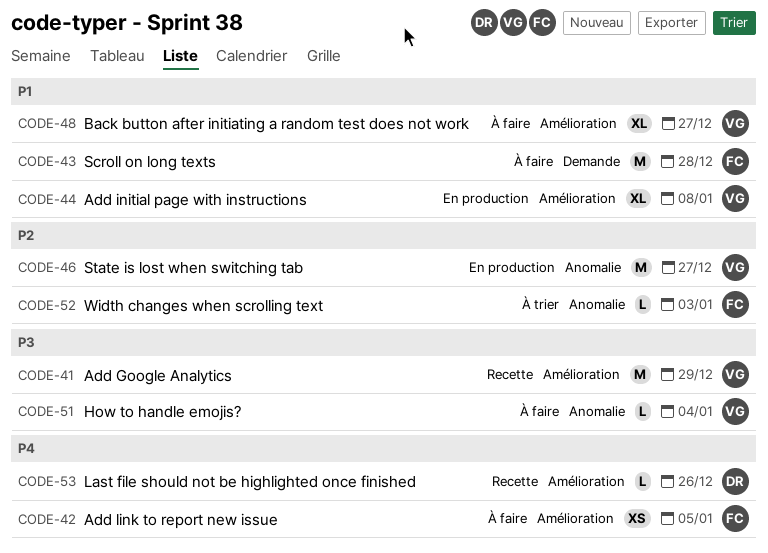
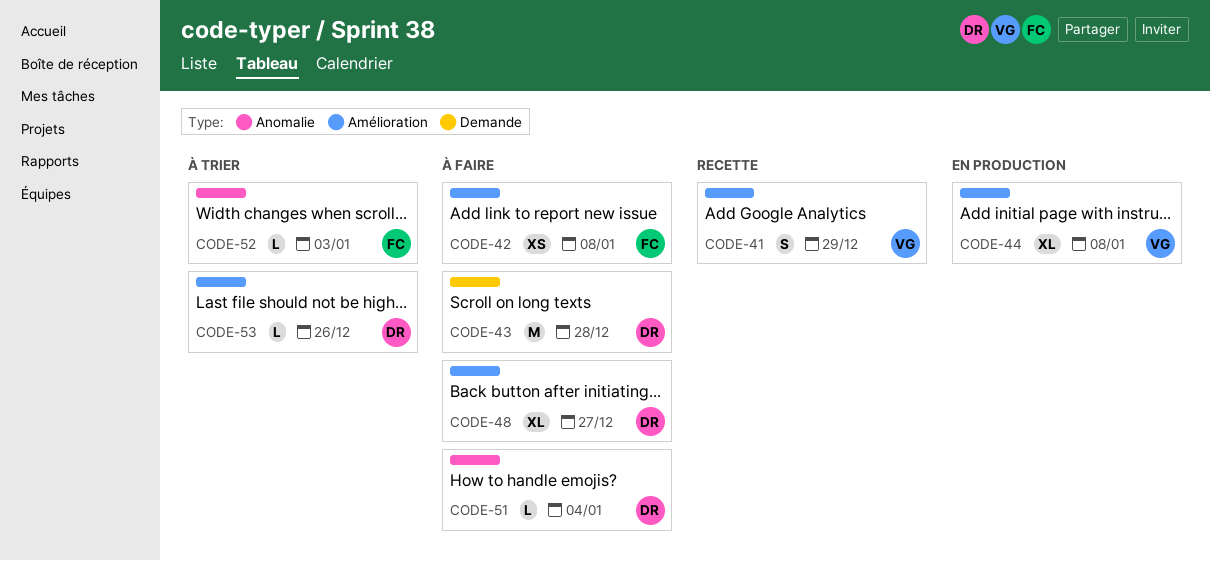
CODE-41, estimate: M -> S
CODE-42, due: Jan 5 -> Jan 8
CODE-43, owner: FC -> DR
CODE-46: present -> none
CODE-48, owner: VG -> DR
CODE-51, owner: VG -> DR
CODE-53, status: Recette -> À trier

